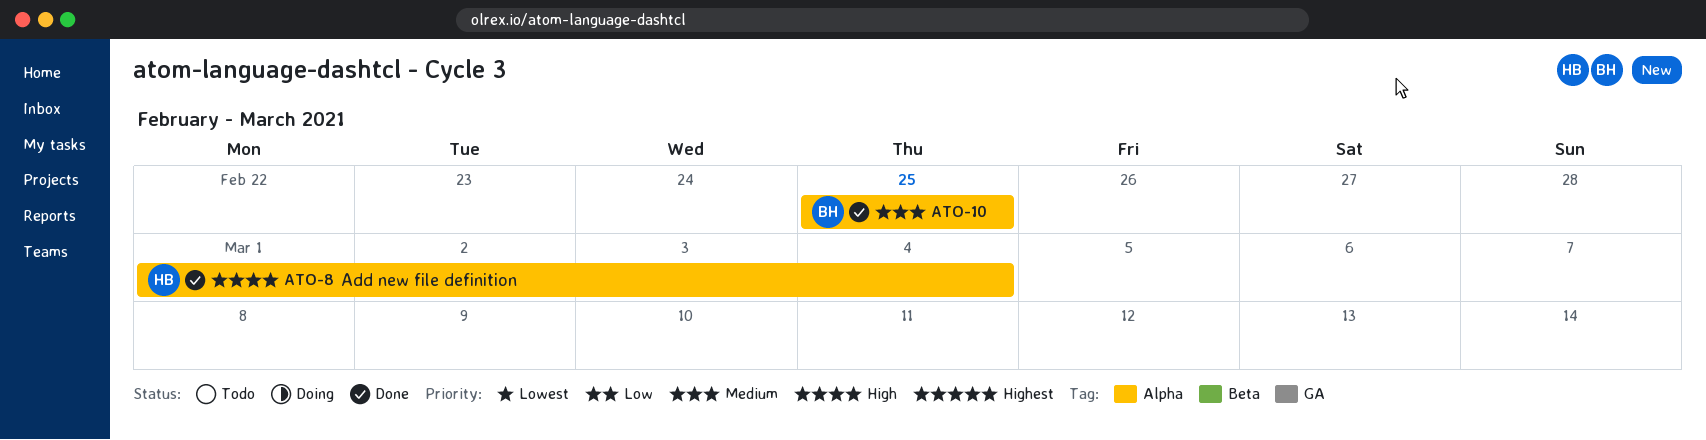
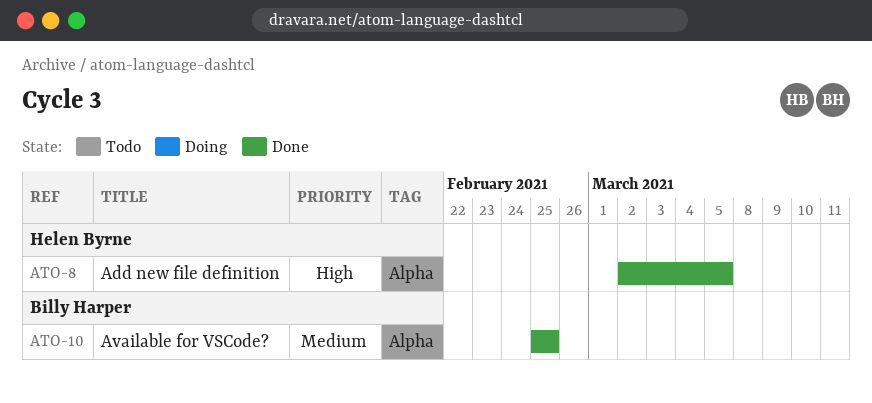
ATO-8, start: Mar 1 -> Mar 2
ATO-8, due: Mar 4 -> Mar 5

